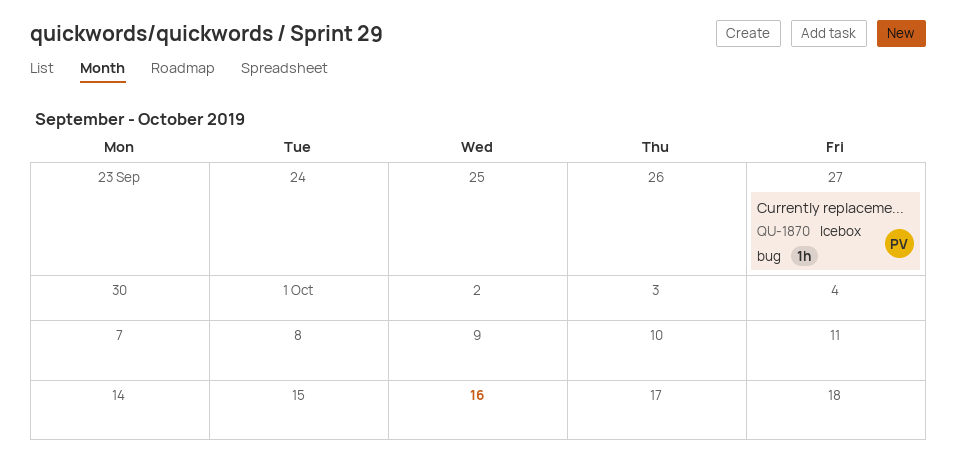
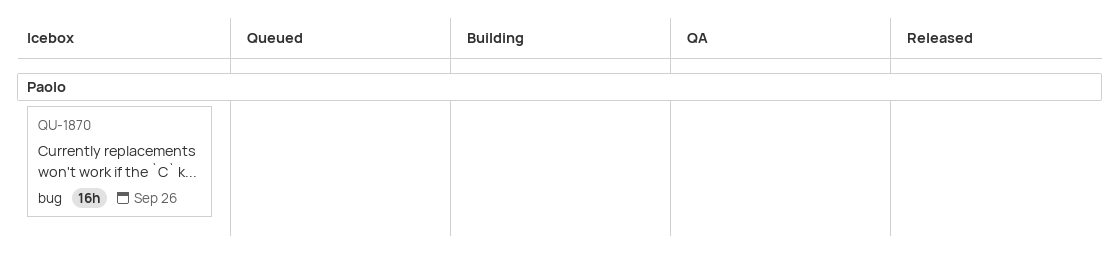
QU-1870, estimate: 1h -> 16h
QU-1870, due: Sep 27 -> Sep 26

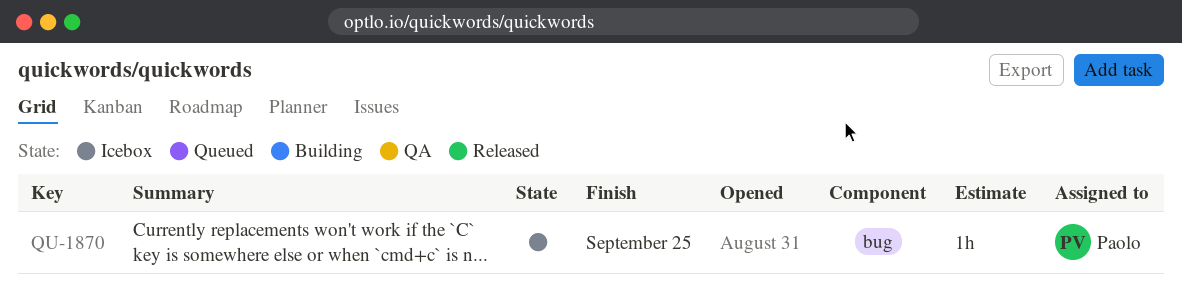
QU-1870, estimate: 16h -> 1h
QU-1870, due: Sep 26 -> Sep 25

